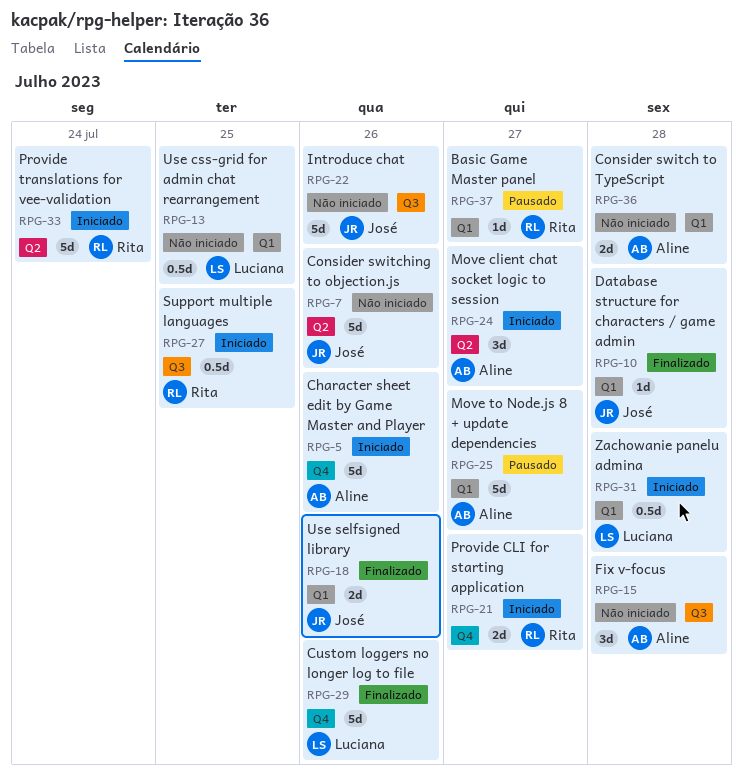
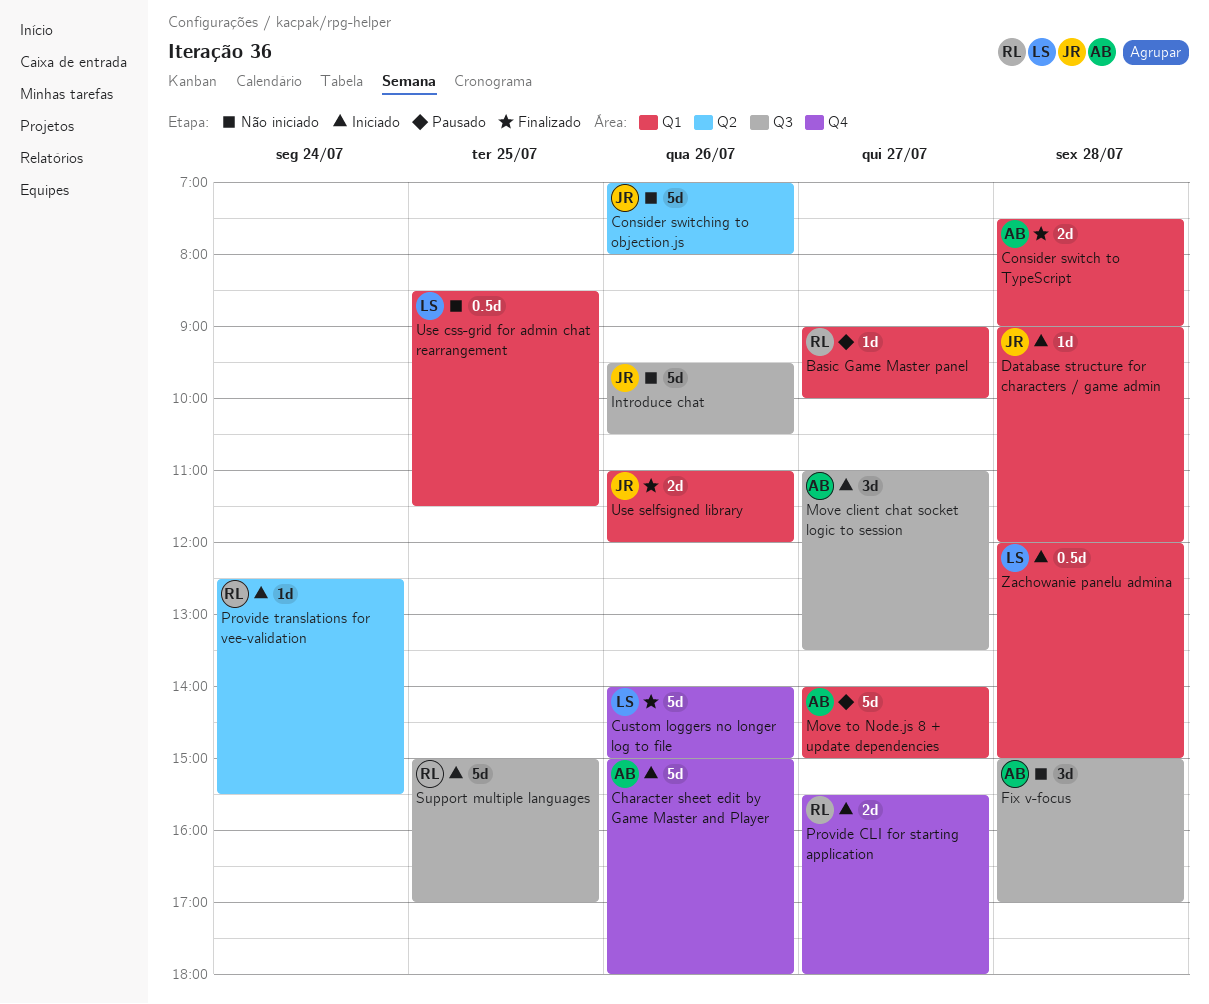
Consider switch to TypeScript, status: Não iniciado -> Finalizado
Database structure for characters / game admin, status: Finalizado -> Iniciado
Move client chat socket logic to session, label: Q2 -> Q3
Provide translations for vee-validation, estimate: 5d -> 1d
Support multiple languages, estimate: 0.5d -> 5d

